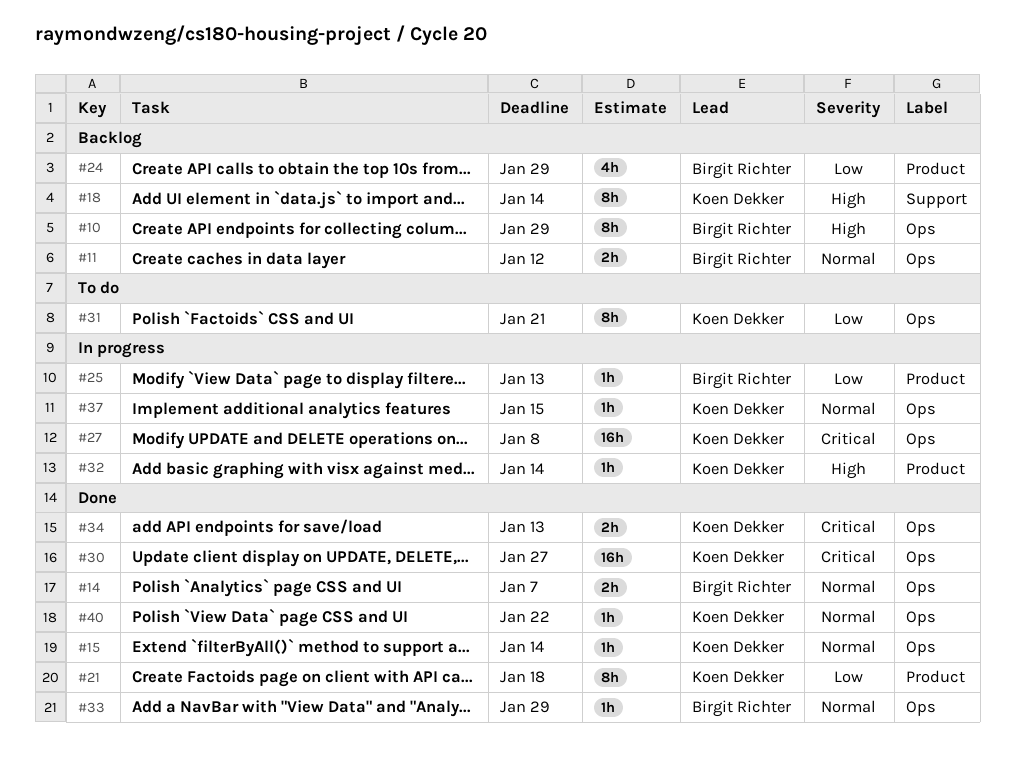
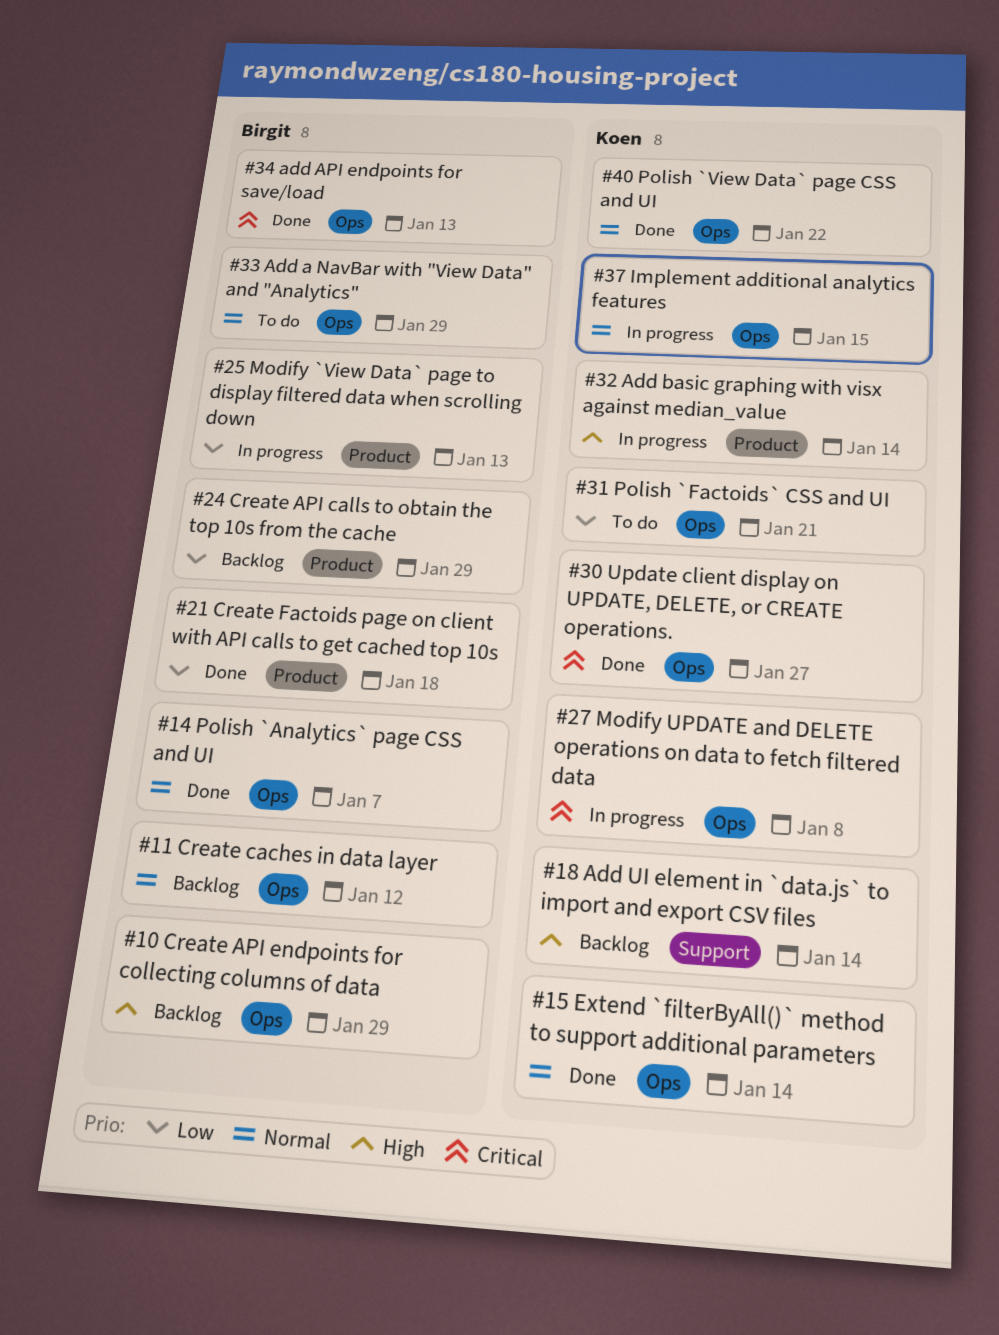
#21, owner: Koen Dekker -> Birgit Richter
#33, status: Done -> To do
#34, owner: Koen Dekker -> Birgit Richter

